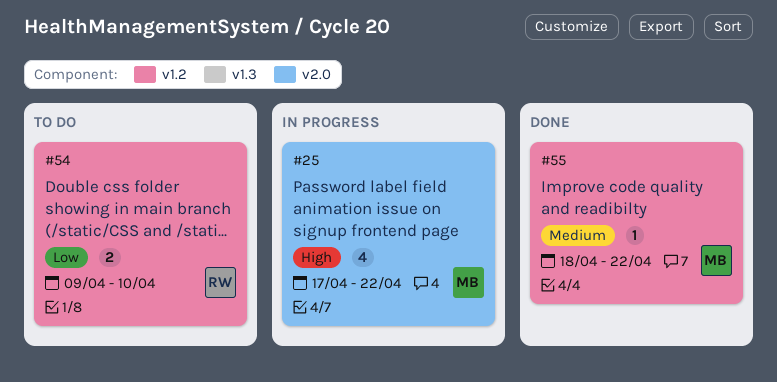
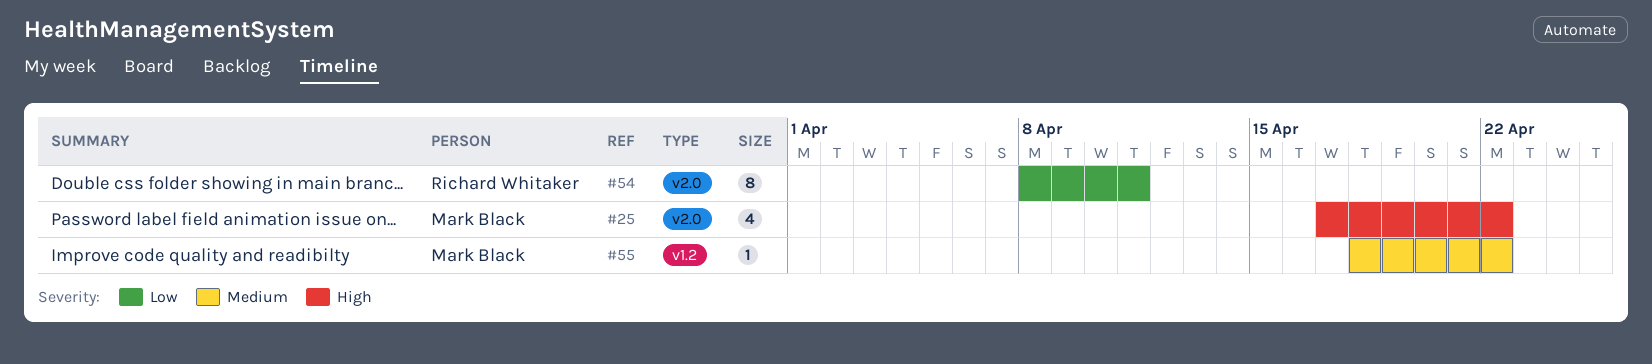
#54, label: v1.2 -> v2.0
#54, estimate: 2 -> 8
#54, start: Apr 9 -> Apr 8
#54, due: Apr 10 -> Apr 11

